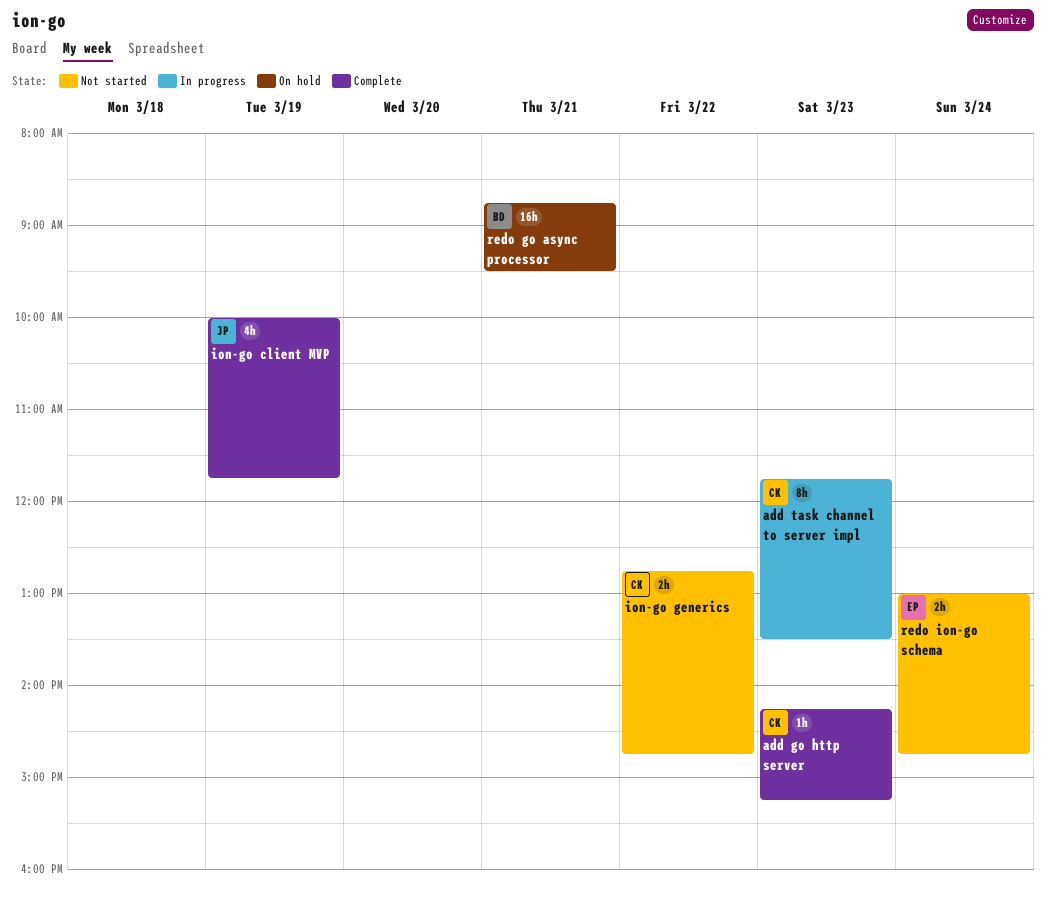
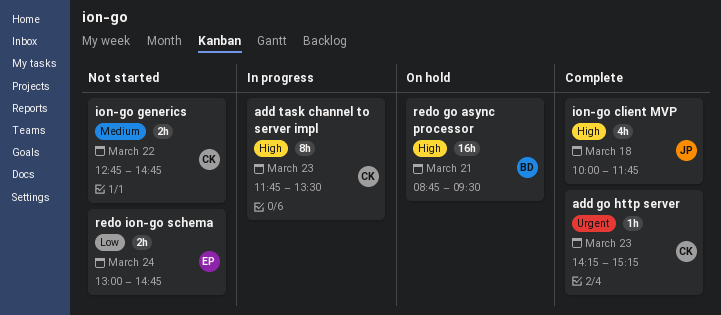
ion-go client MVP, day: Mar 19 -> Mar 18

